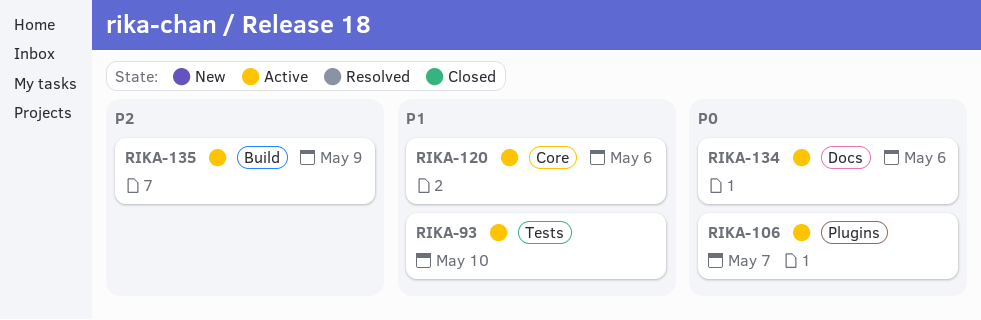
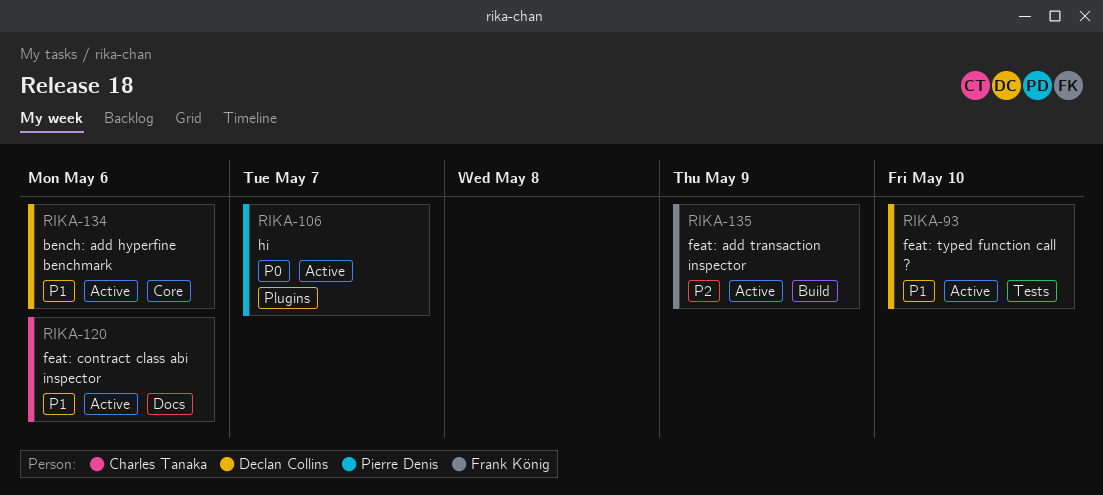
RIKA-120, label: Core -> Docs
RIKA-134, priority: P0 -> P1
RIKA-134, label: Docs -> Core

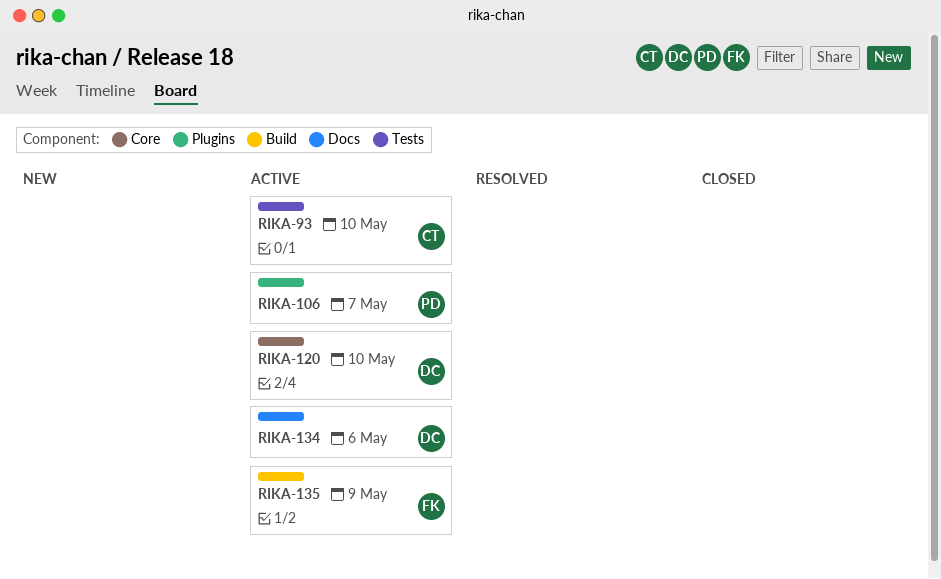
RIKA-93, owner: Declan Collins -> Charles Tanaka
RIKA-120, owner: Charles Tanaka -> Declan Collins
RIKA-120, label: Docs -> Core
RIKA-120, due: May 6 -> May 10
RIKA-134, label: Core -> Docs

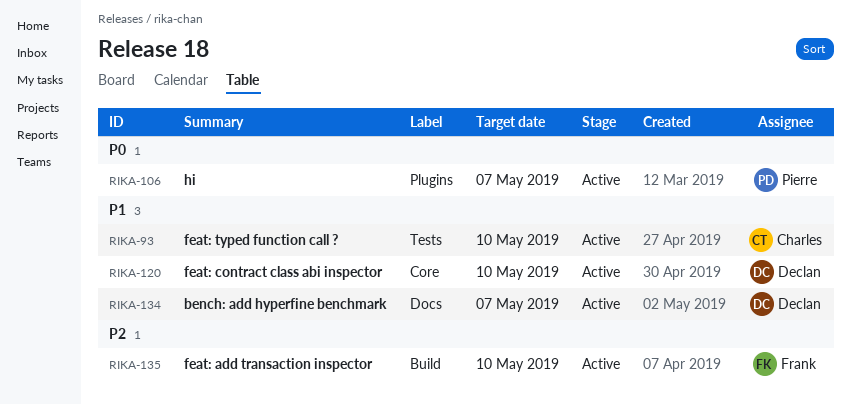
RIKA-134, due: May 6 -> May 7
RIKA-135, due: May 9 -> May 10

